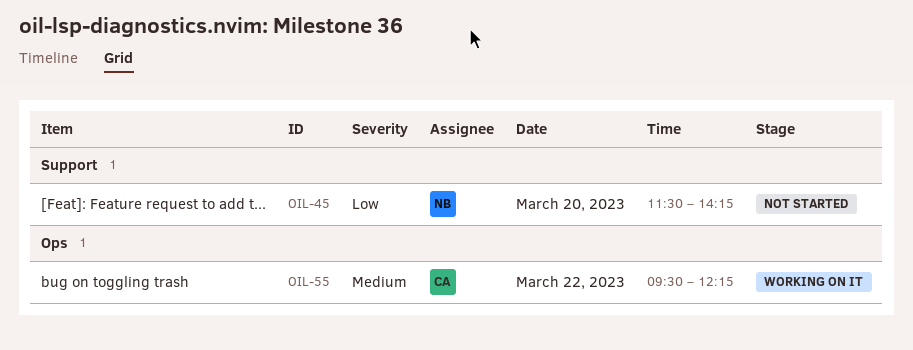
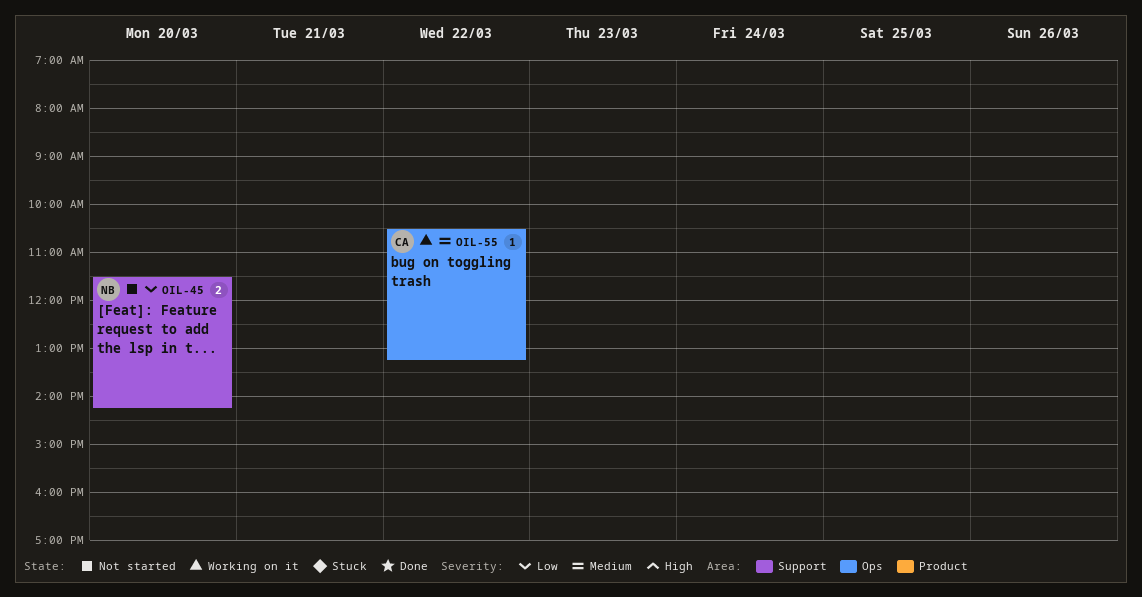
OIL-55, begins: 09:30 -> 10:30
OIL-55, ends: 12:15 -> 13:15

